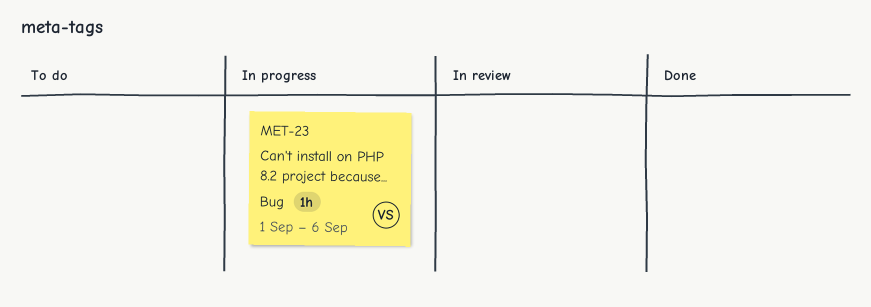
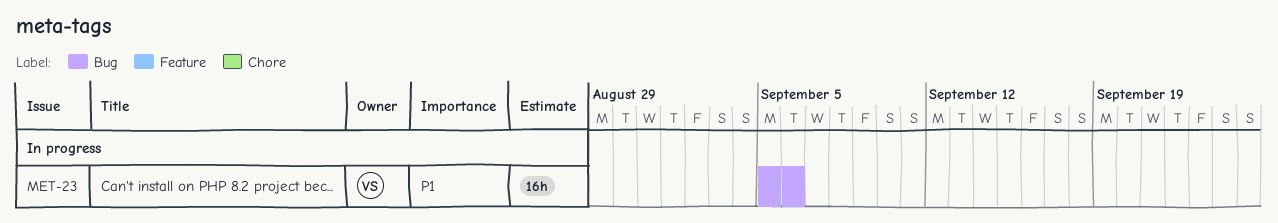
MET-23, estimate: 1h -> 16h
MET-23, start: Sep 1 -> Sep 5

